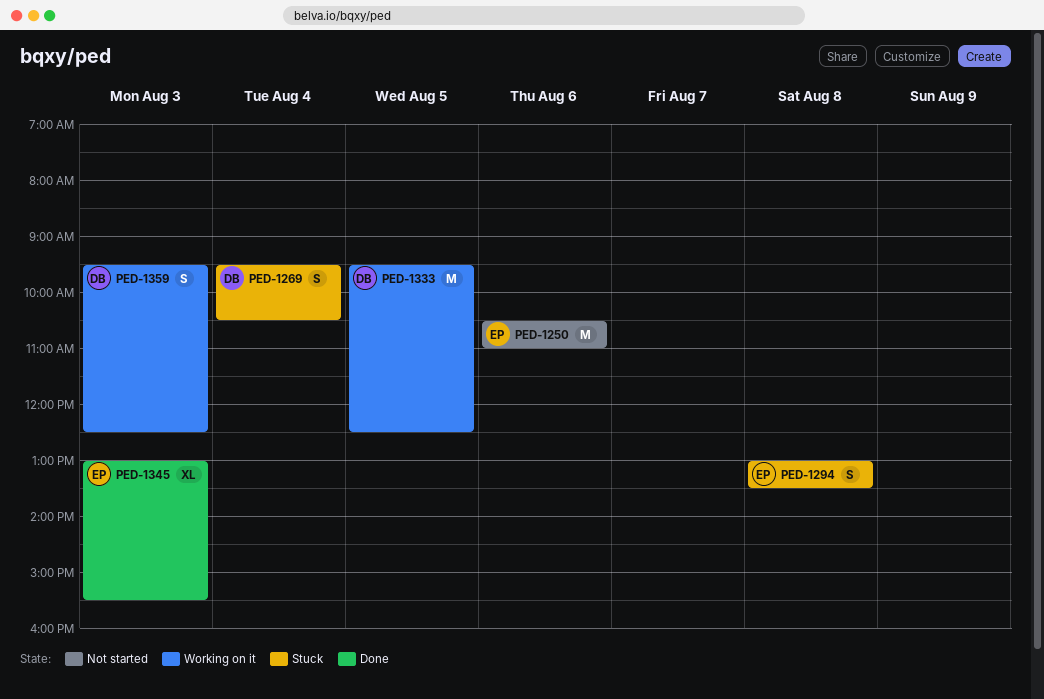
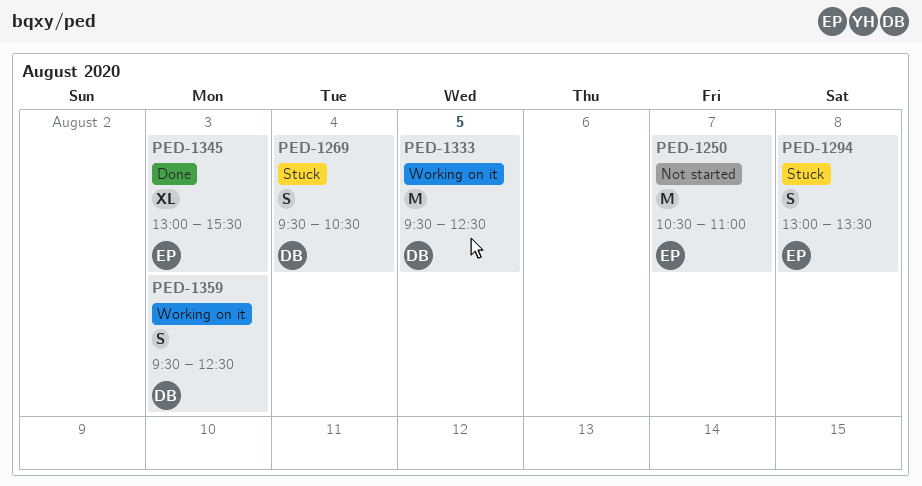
PED-1250, day: Aug 6 -> Aug 7

